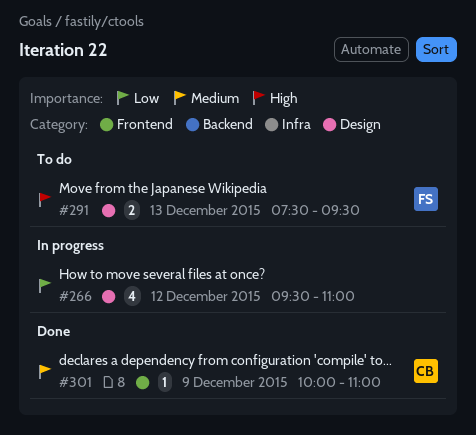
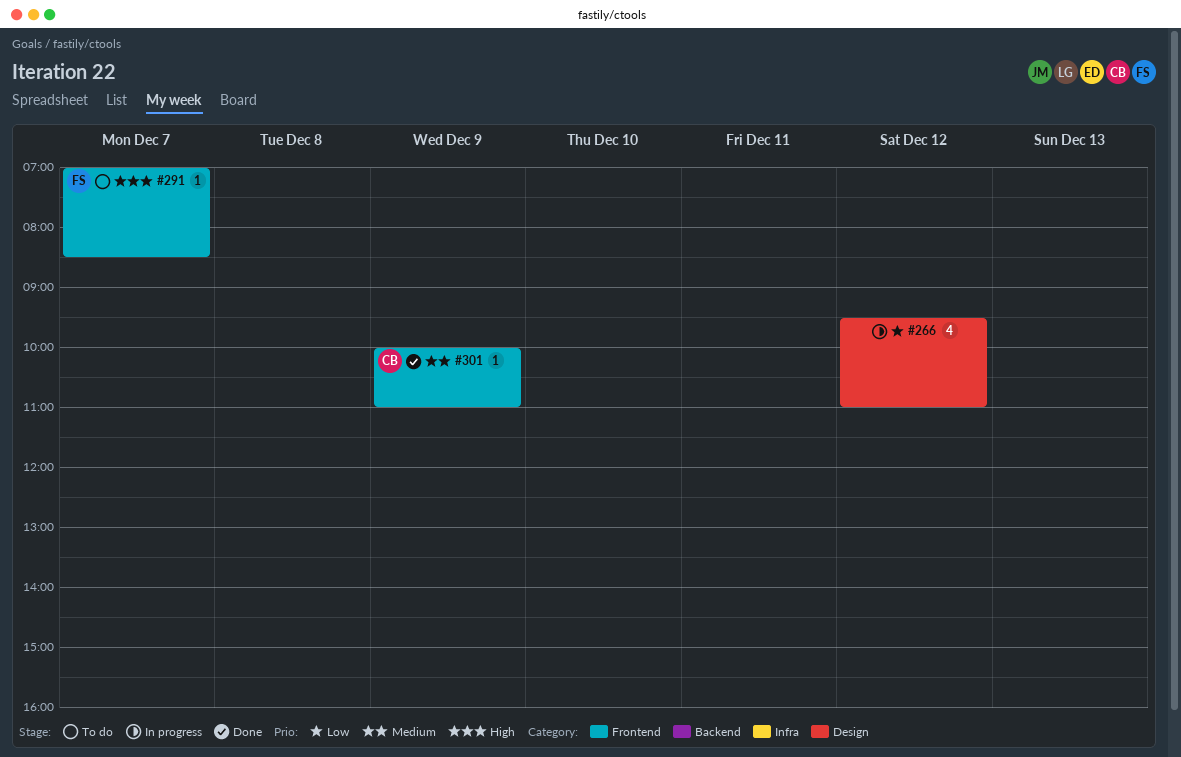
#291, label: Design -> Frontend
#291, estimate: 2 -> 1
#291, day: Dec 13 -> Dec 7
#291, begins: 07:30 -> 07:00
#291, ends: 09:30 -> 08:30

